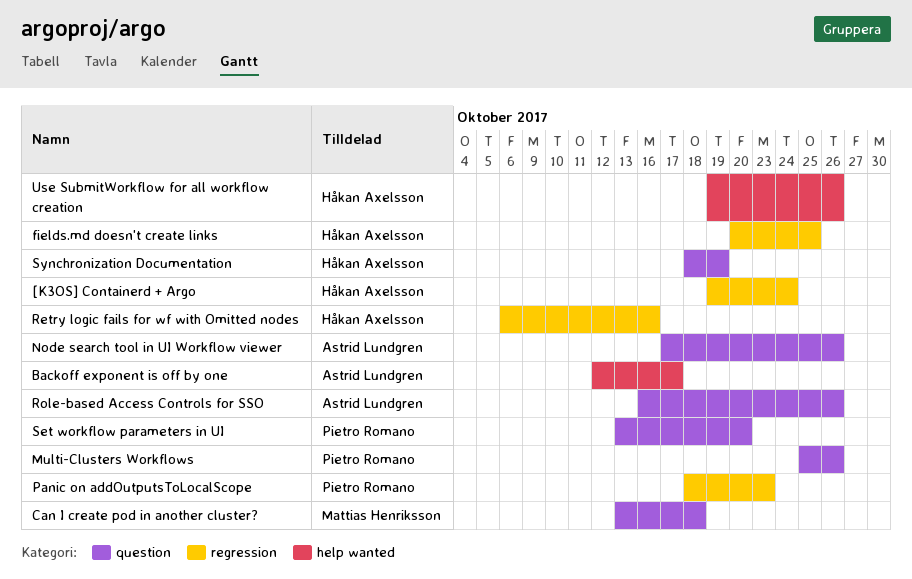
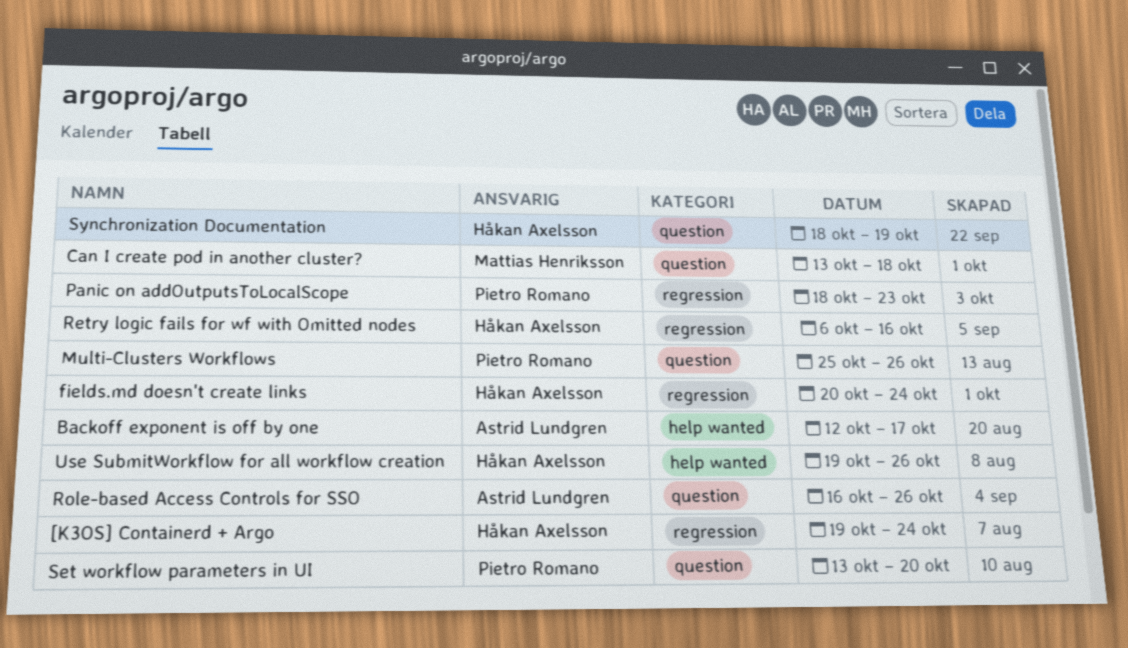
fields.md doesn't create links, due: Oct 25 -> Oct 24
Node search tool in UI Workflow viewer: present -> none

